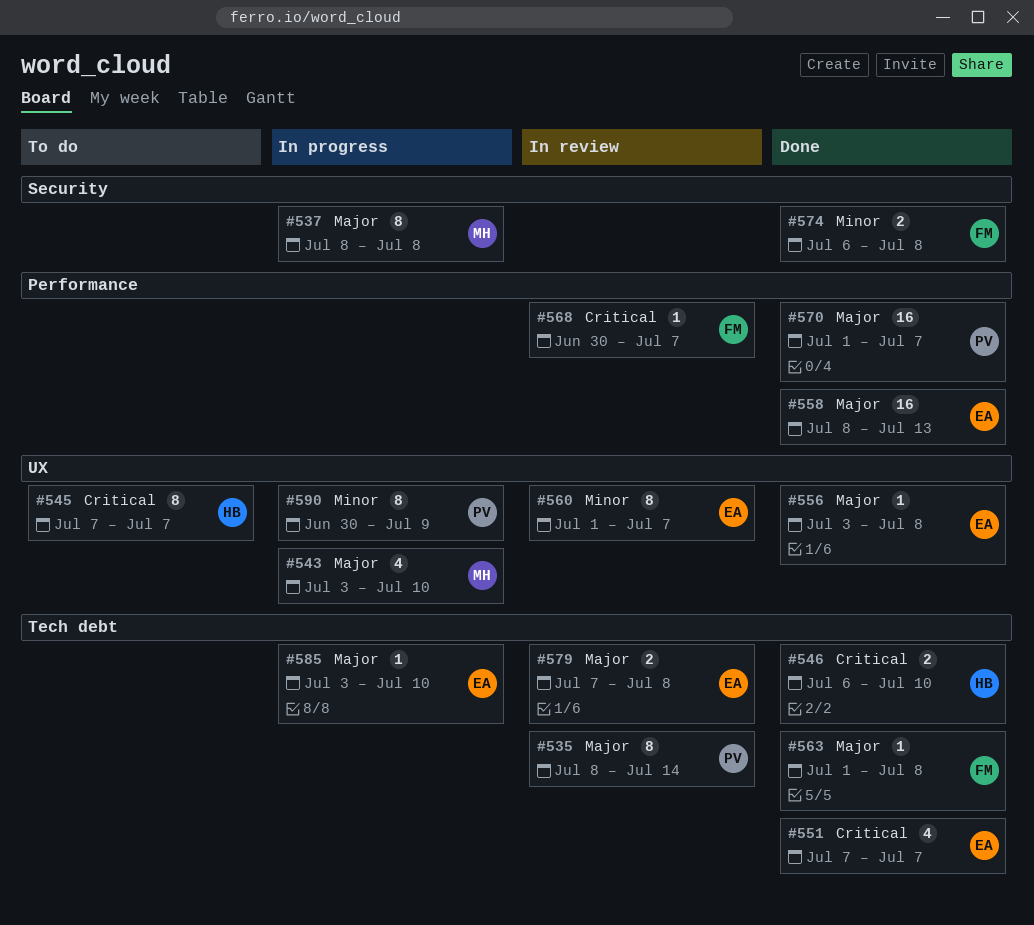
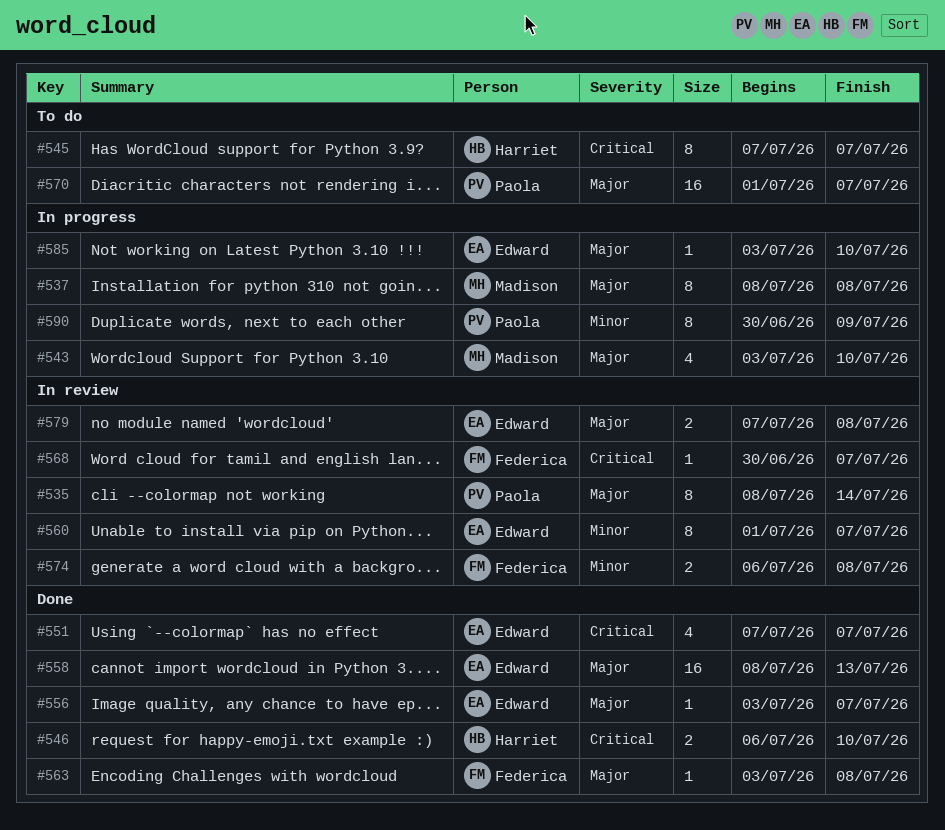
#556, due: Jul 8 -> Jul 7
#563, start: Jul 1 -> Jul 3
#570, status: Done -> To do
#574, status: Done -> In review

